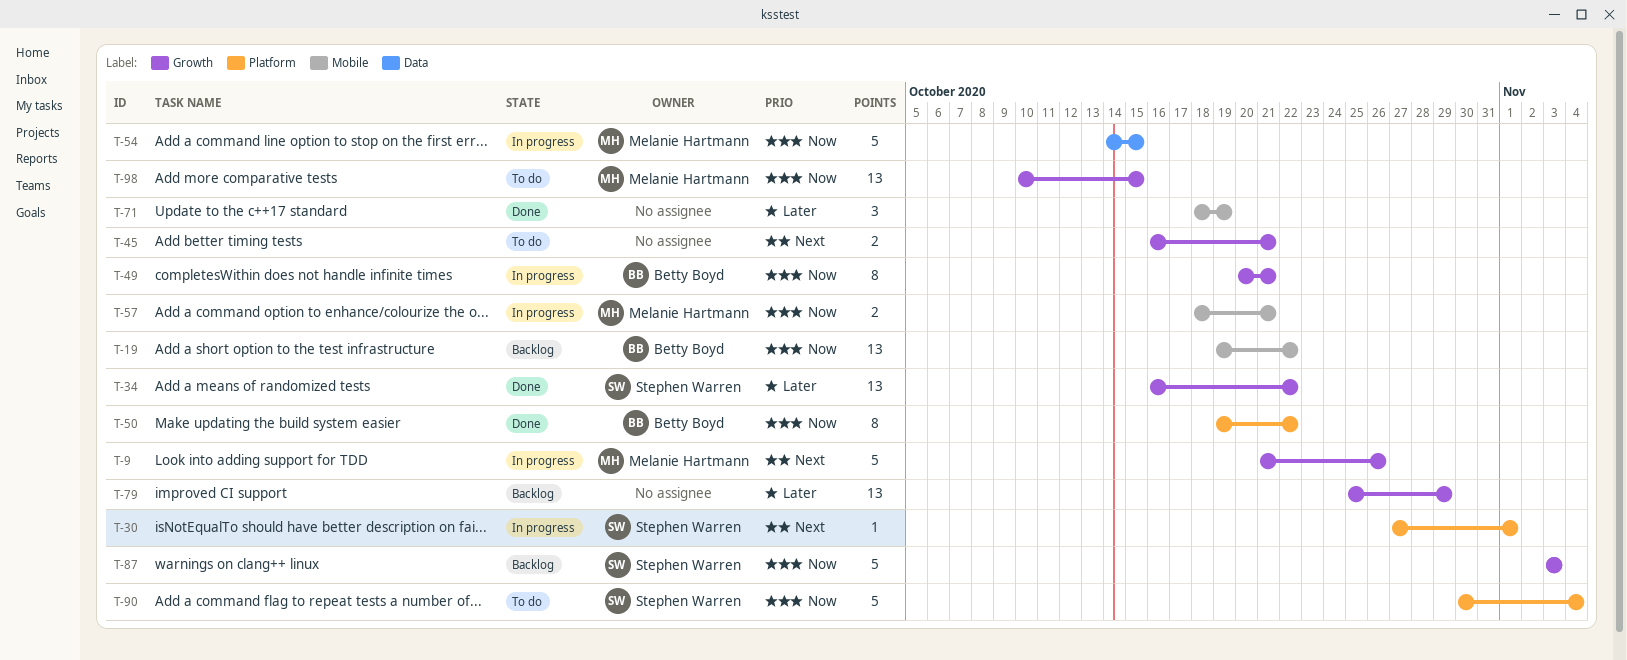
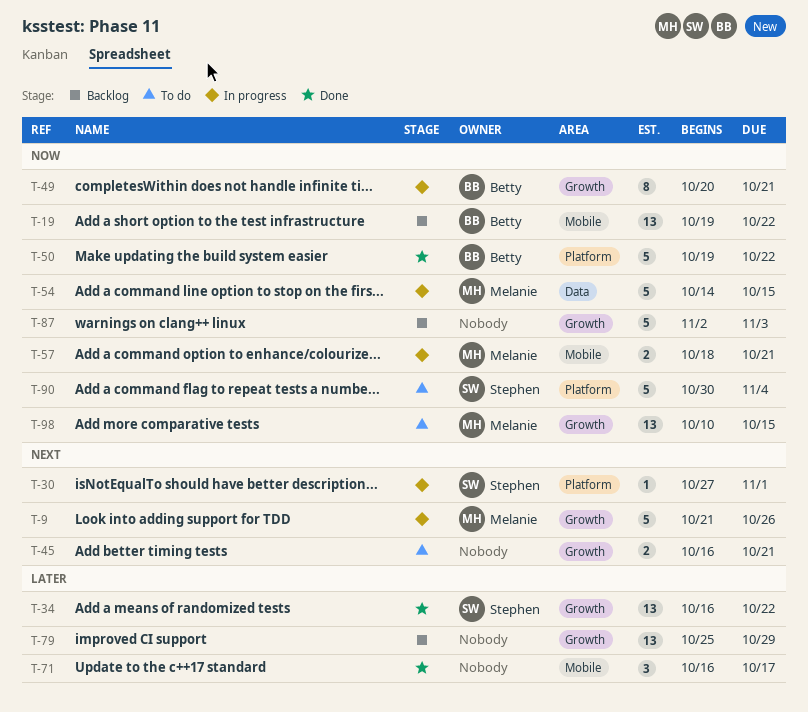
T-50, estimate: 8 -> 5
T-71, start: Oct 18 -> Oct 16
T-71, due: Oct 19 -> Oct 17
T-87, owner: Stephen Warren -> none
T-87, start: Nov 3 -> Nov 2

